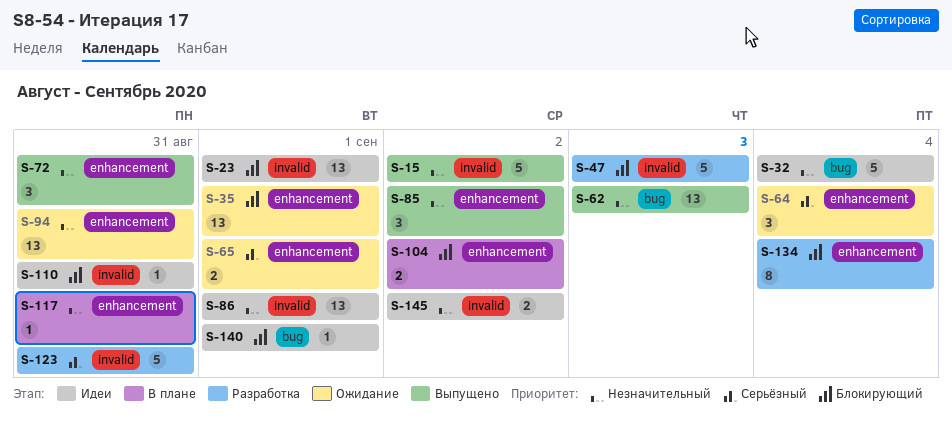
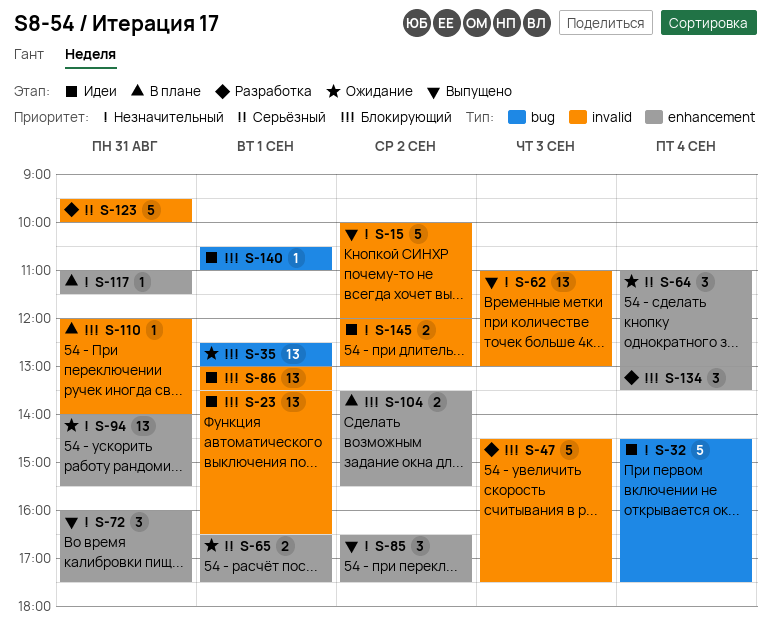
S-35, label: enhancement -> bug
S-62, label: bug -> invalid
S-86, priority: Незначительный -> Блокирующий
S-110, status: Идеи -> В плане
S-134, estimate: 8 -> 3

